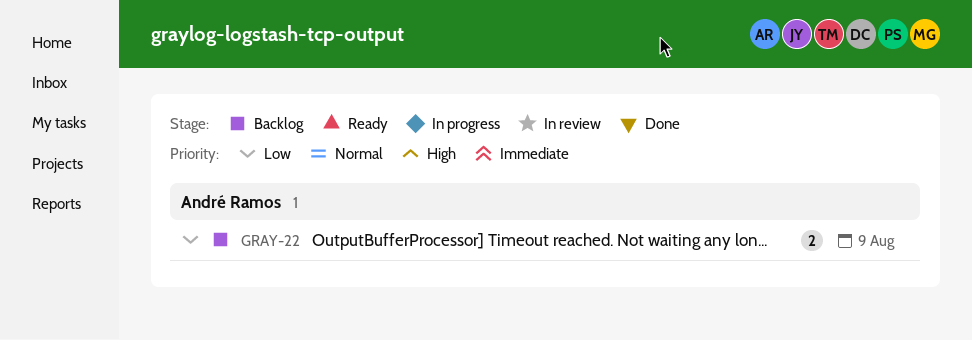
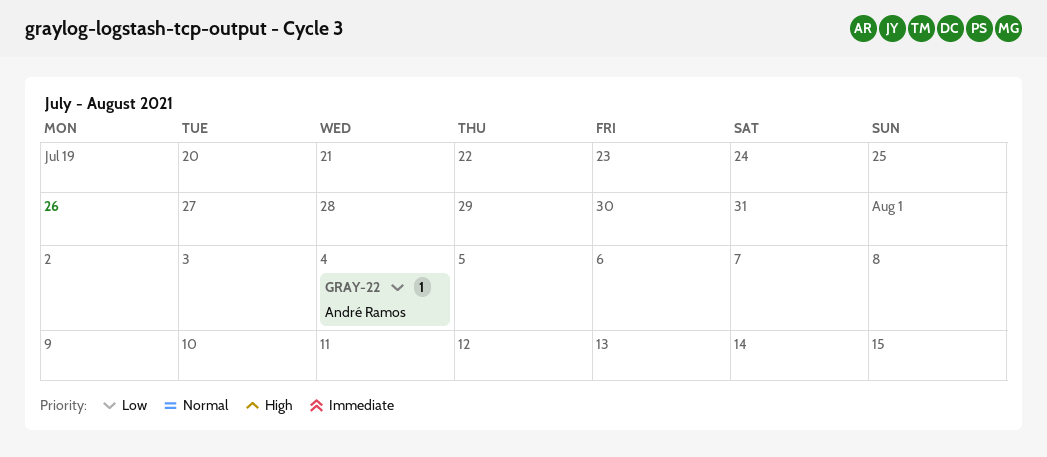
GRAY-22, estimate: 2 -> 1
GRAY-22, due: Aug 9 -> Aug 4

